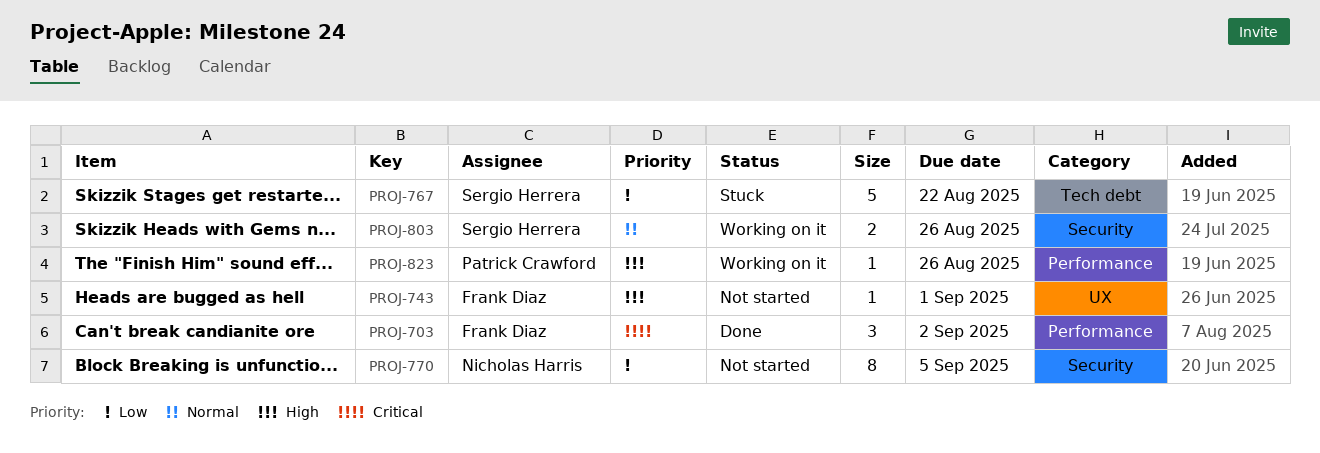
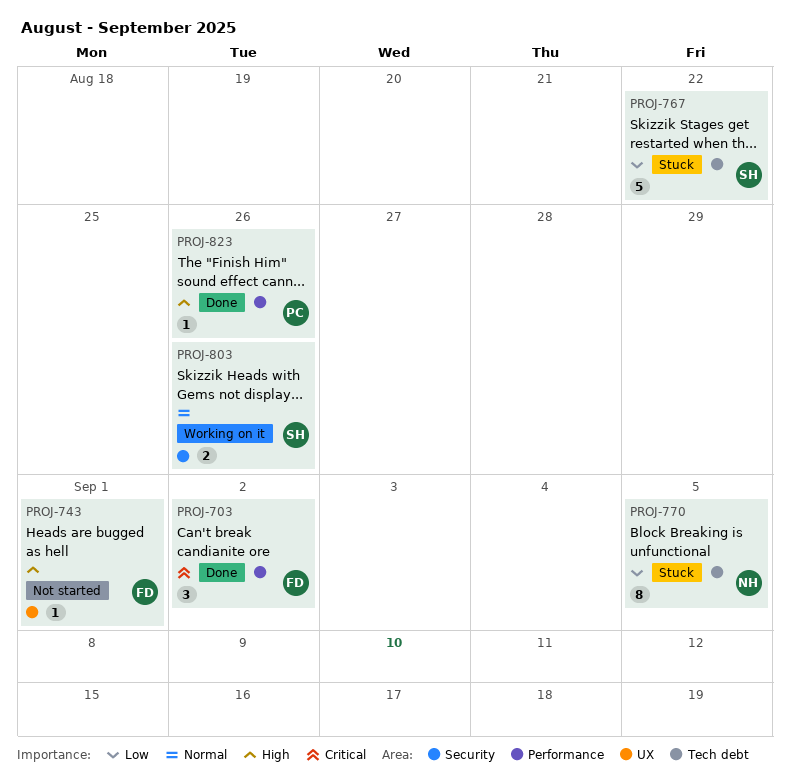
PROJ-770, status: Not started -> Stuck
PROJ-770, label: Security -> Tech debt
PROJ-823, status: Working on it -> Done

